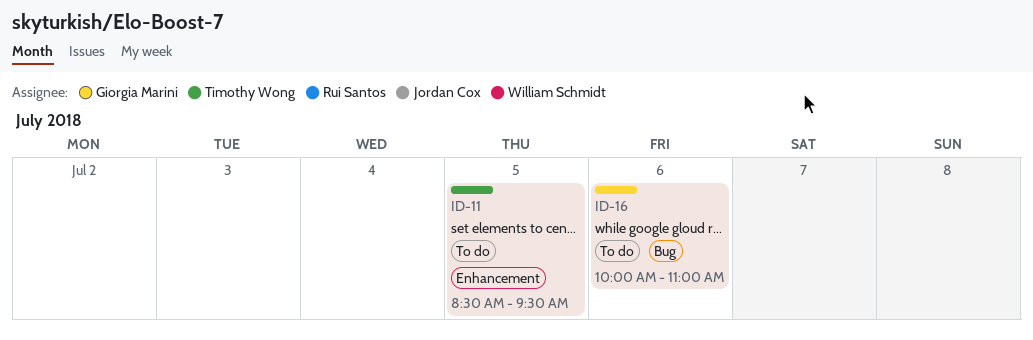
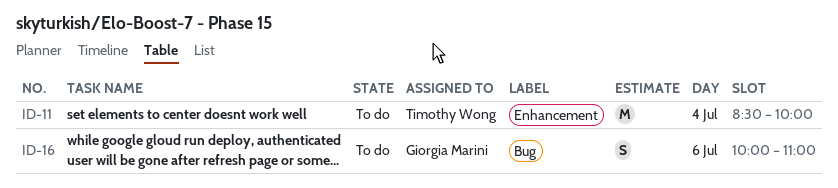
ID-11, day: Jul 5 -> Jul 4
ID-11, ends: 09:30 -> 10:00

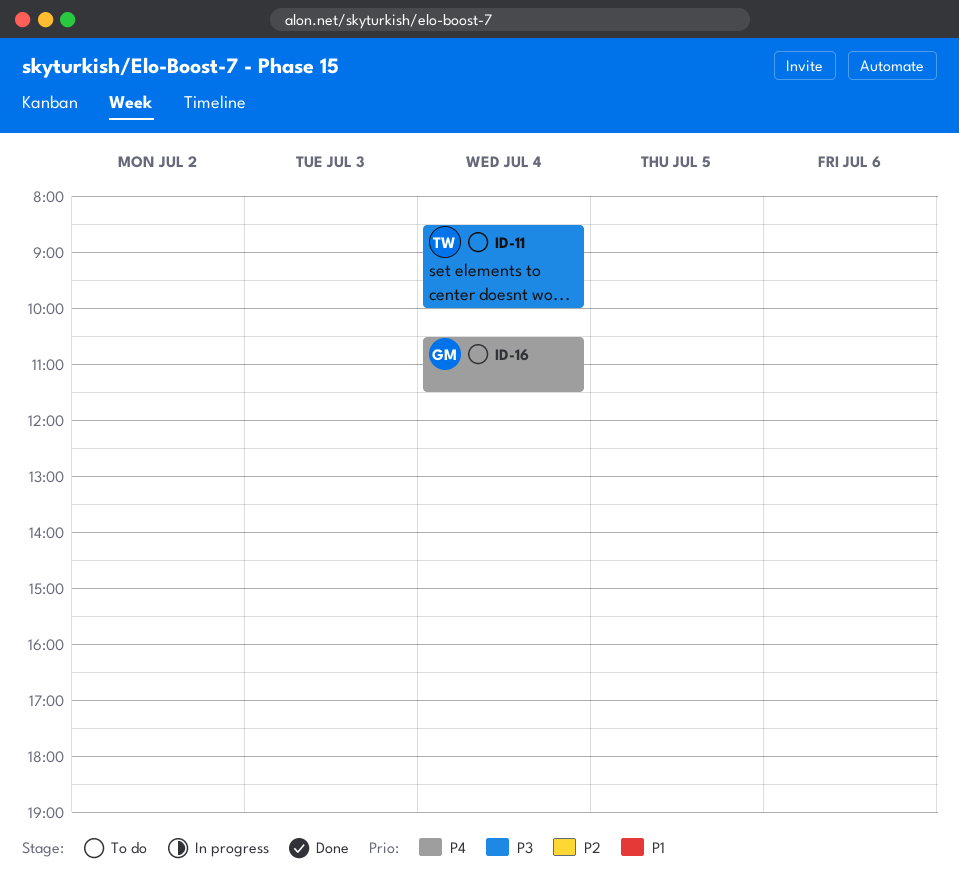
ID-16, day: Jul 6 -> Jul 4
ID-16, begins: 10:00 -> 10:30
ID-16, ends: 11:00 -> 11:30

